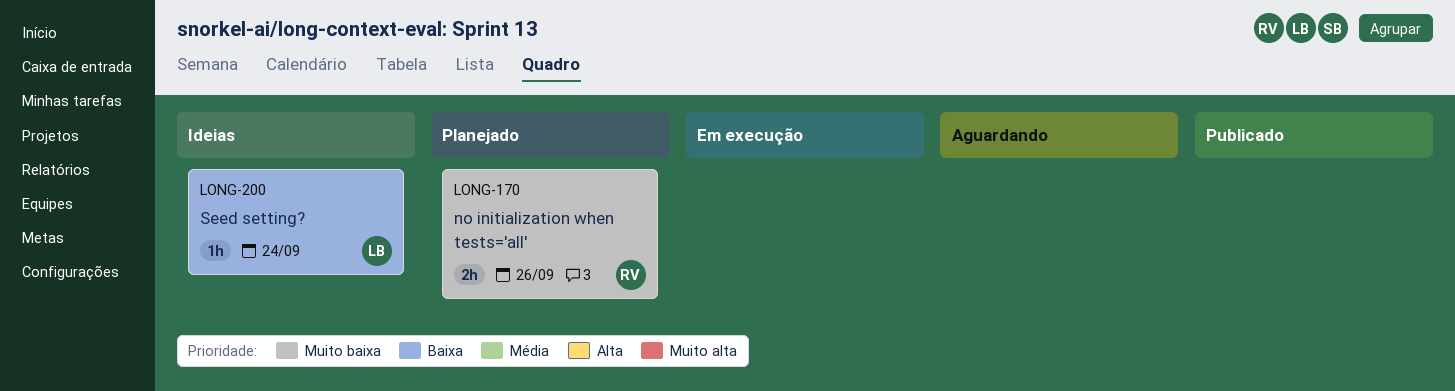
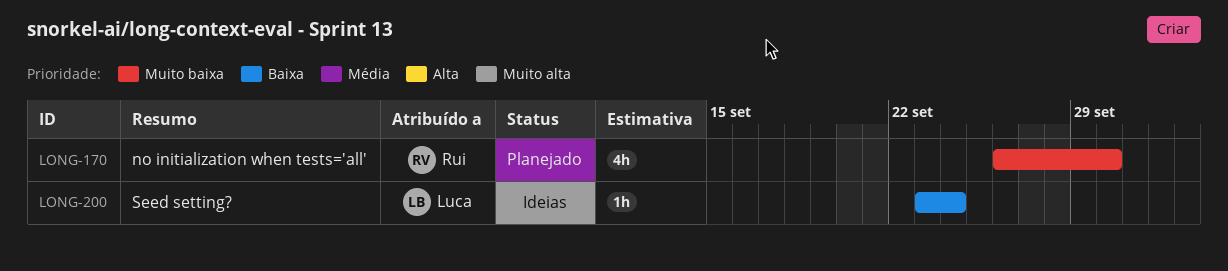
LONG-170, estimate: 2h -> 4h
LONG-170, due: Sep 26 -> Sep 30

